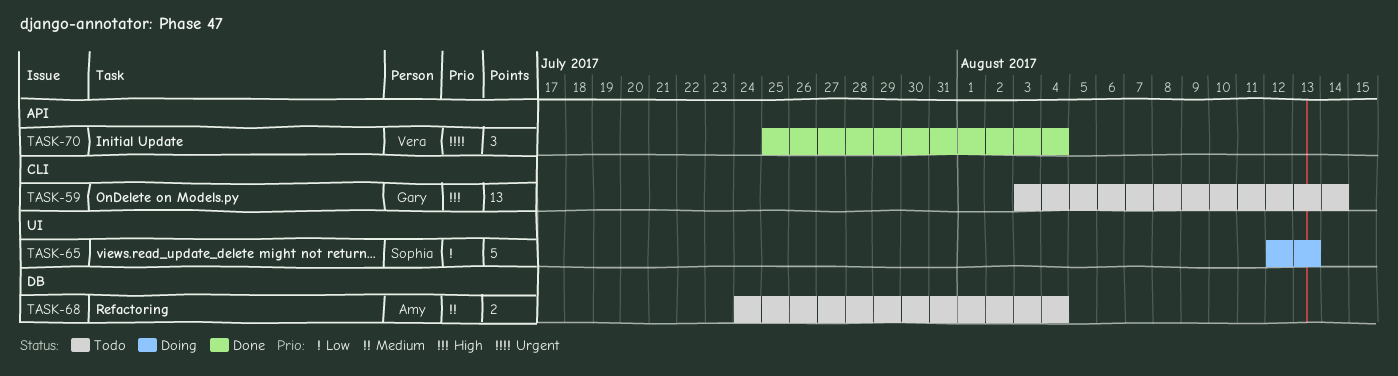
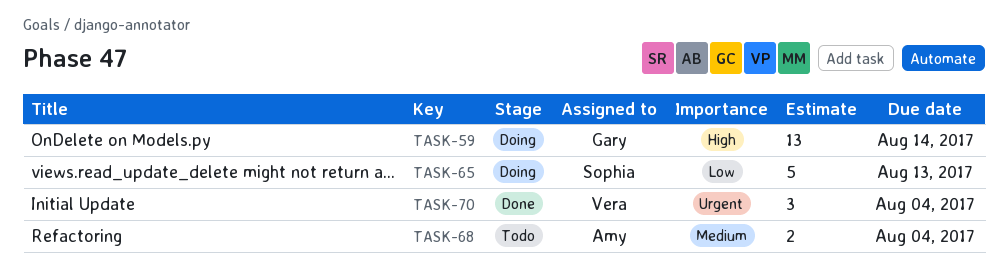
TASK-59, status: Todo -> Doing

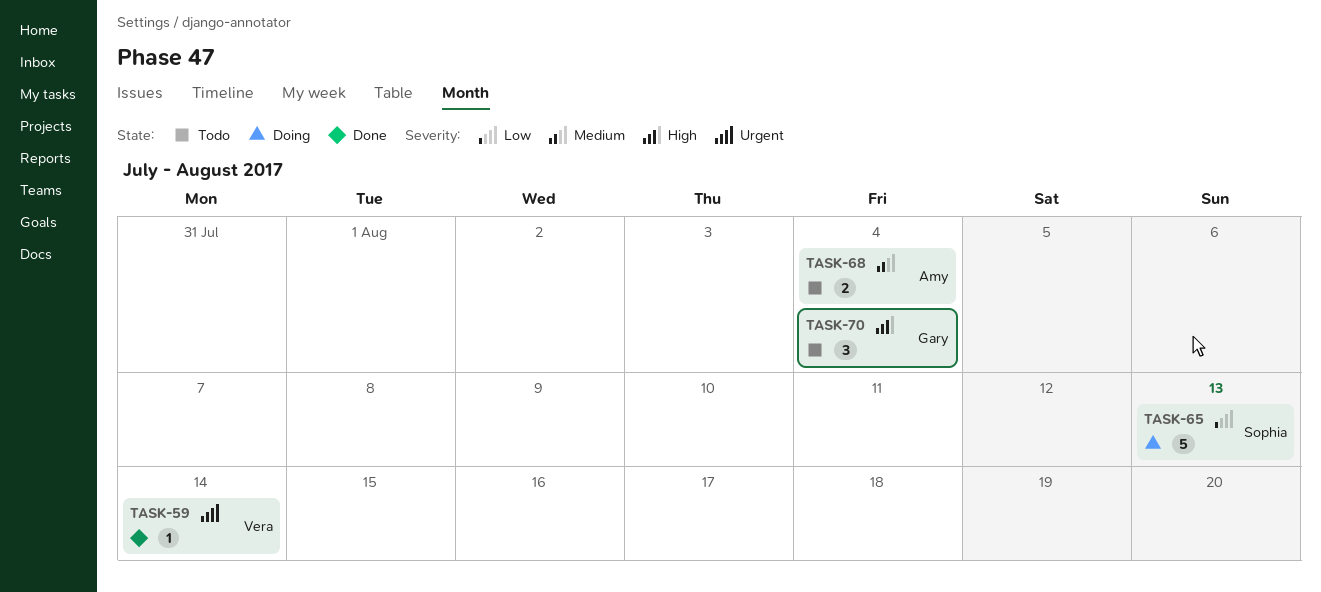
TASK-59, status: Doing -> Done
TASK-59, owner: Gary -> Vera
TASK-59, priority: High -> Urgent
TASK-59, estimate: 13 -> 1
TASK-70, status: Done -> Todo
TASK-70, owner: Vera -> Gary
TASK-70, priority: Urgent -> High

